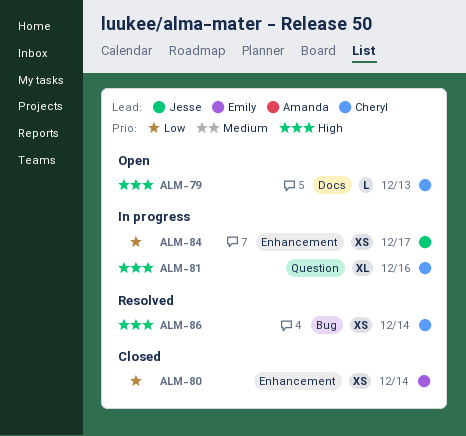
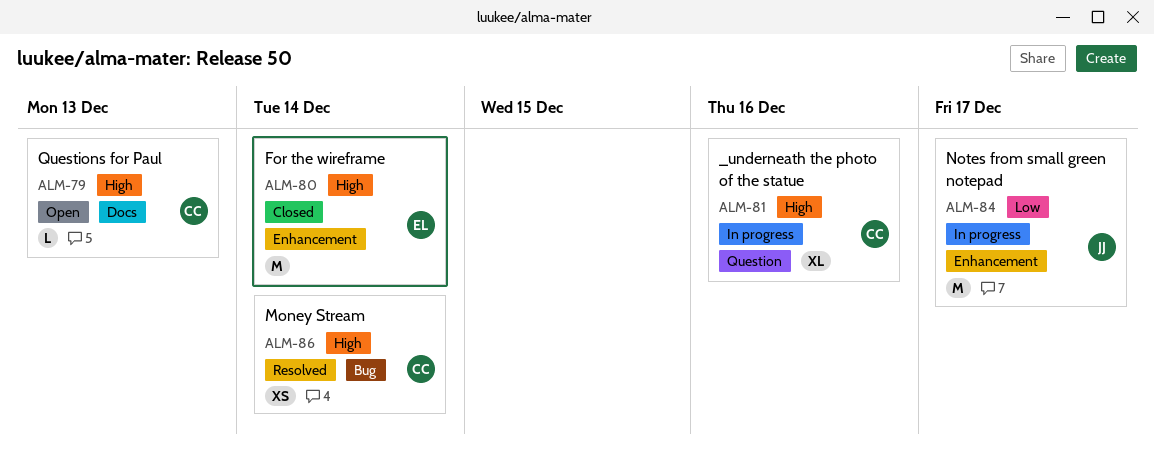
ALM-80, priority: Low -> High
ALM-80, estimate: XS -> M
ALM-84, estimate: XS -> M

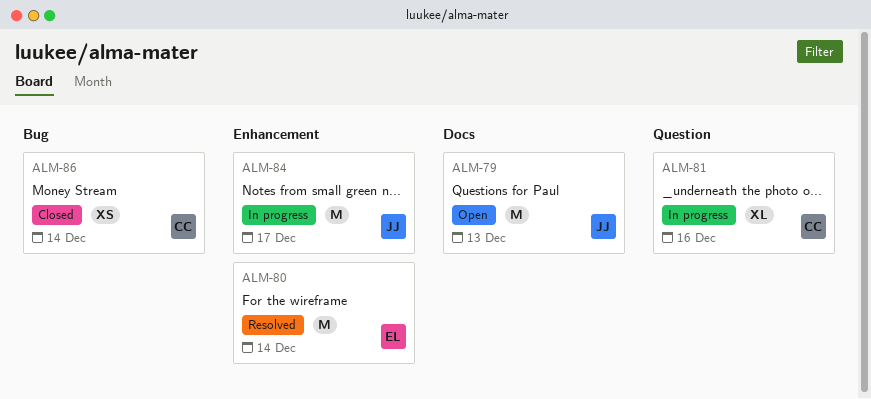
ALM-79, owner: CC -> JJ
ALM-79, estimate: L -> M
ALM-80, status: Closed -> Resolved
ALM-86, status: Resolved -> Closed

